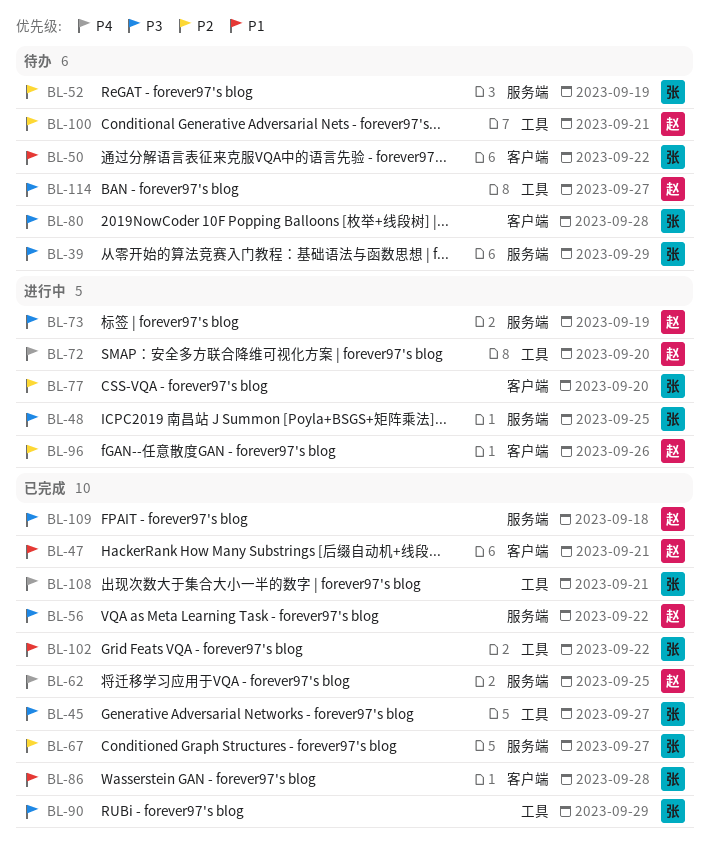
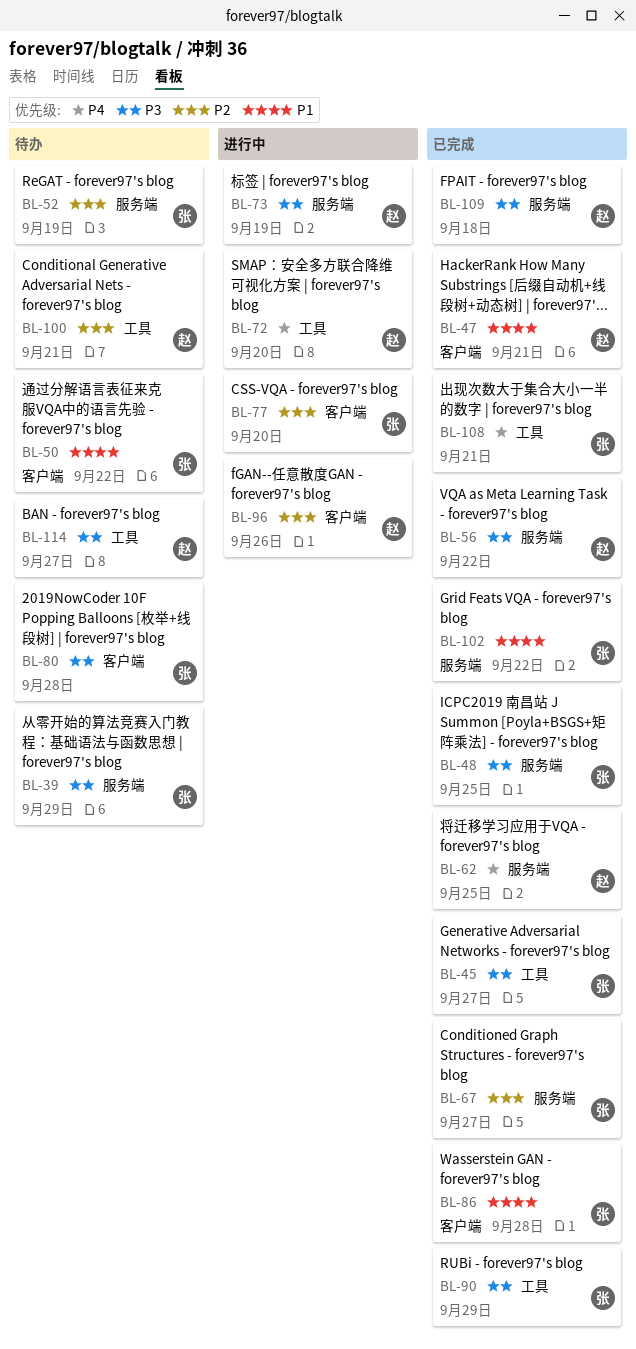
BL-48, status: 进行中 -> 已完成
BL-102, label: 工具 -> 服务端

